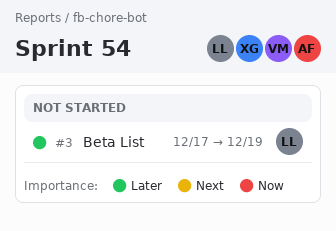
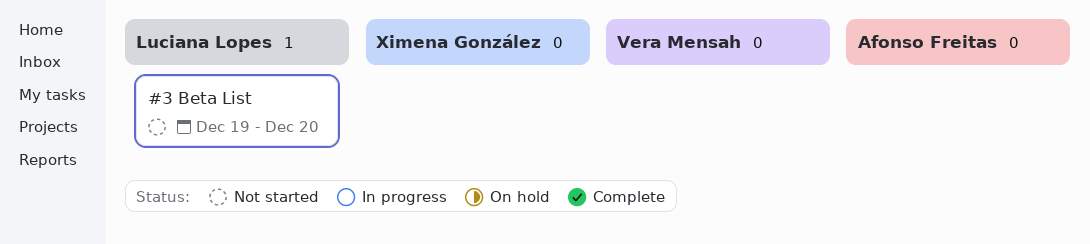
#3, start: Dec 17 -> Dec 19
#3, due: Dec 19 -> Dec 20

